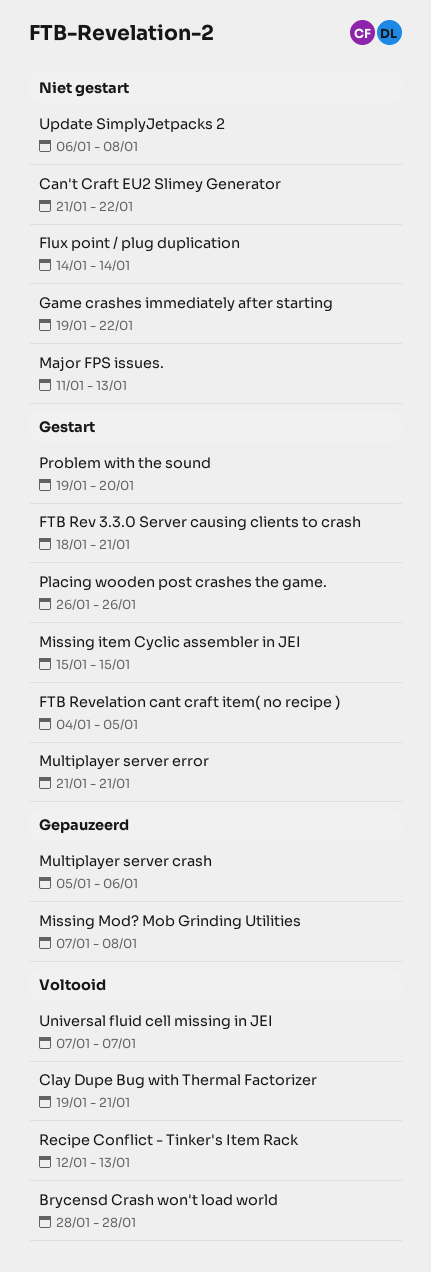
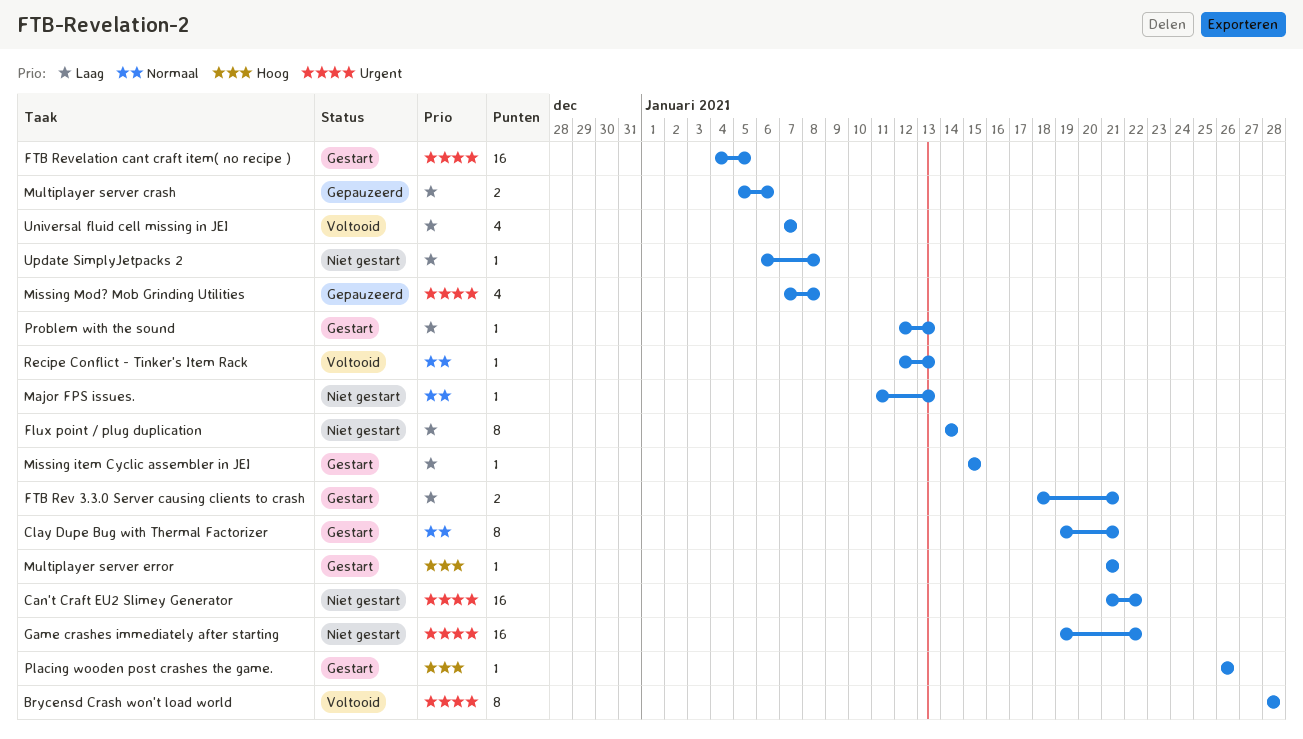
Clay Dupe Bug with Thermal Factorizer, status: Voltooid -> Gestart
Problem with the sound, start: Jan 19 -> Jan 12
Problem with the sound, due: Jan 20 -> Jan 13

